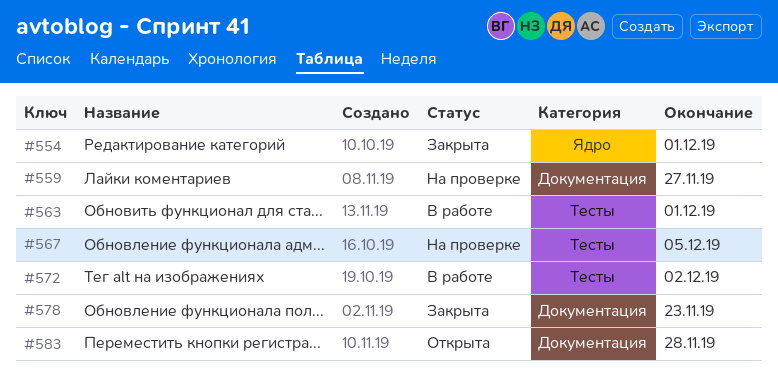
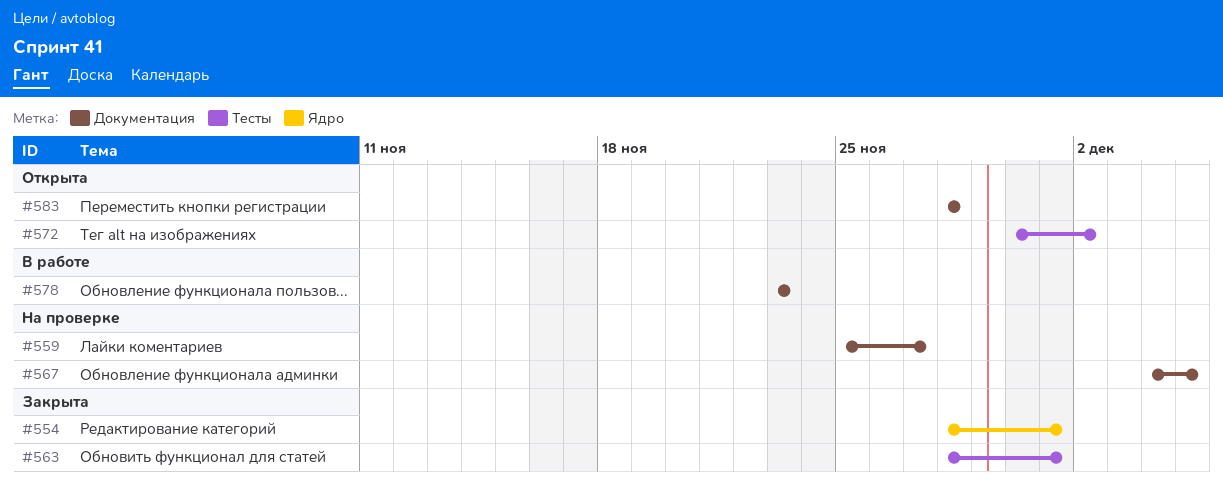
#563, status: В работе -> Закрыта
#567, label: Тесты -> Документация
#572, status: В работе -> Открыта
#578, status: Закрыта -> В работе

